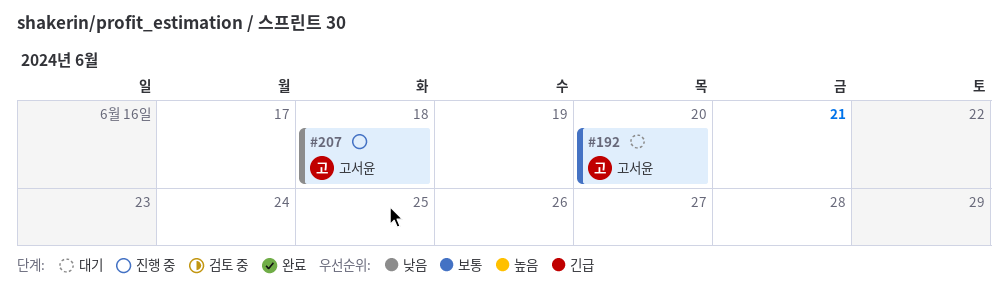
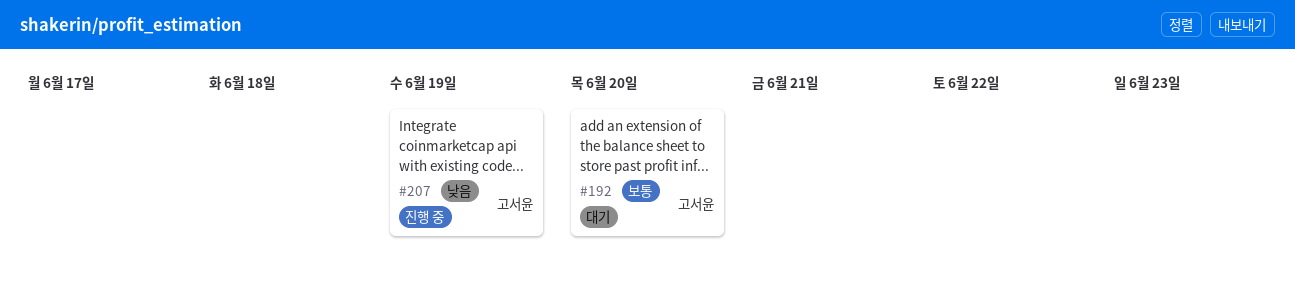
#207, due: Jun 18 -> Jun 19

